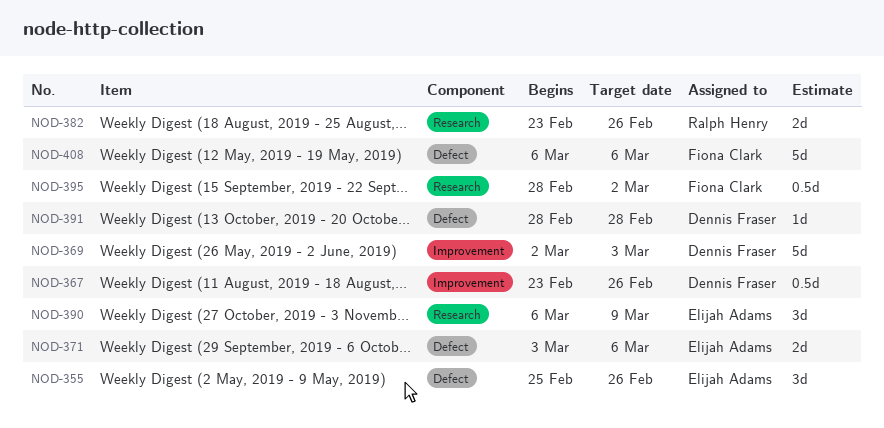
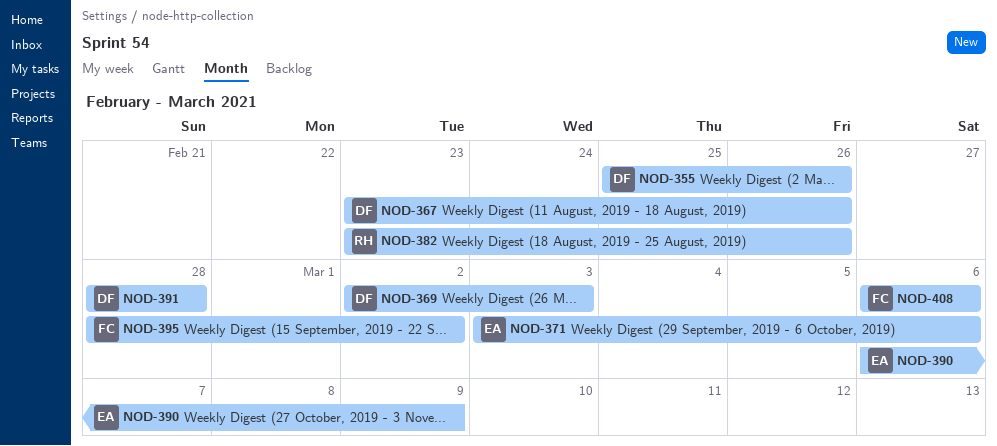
NOD-355, owner: Elijah Adams -> Dennis Fraser

